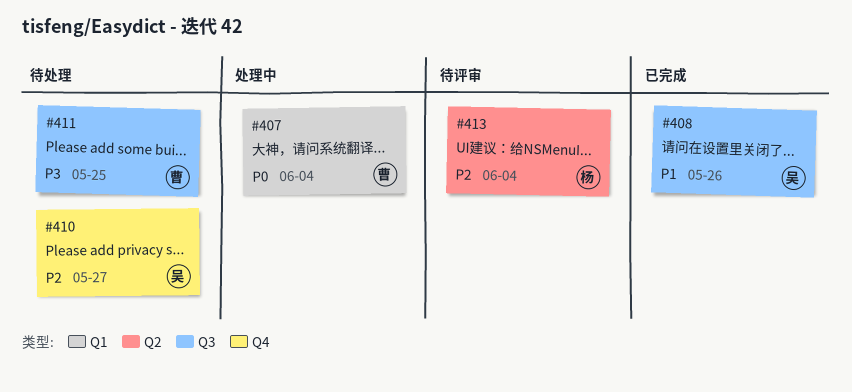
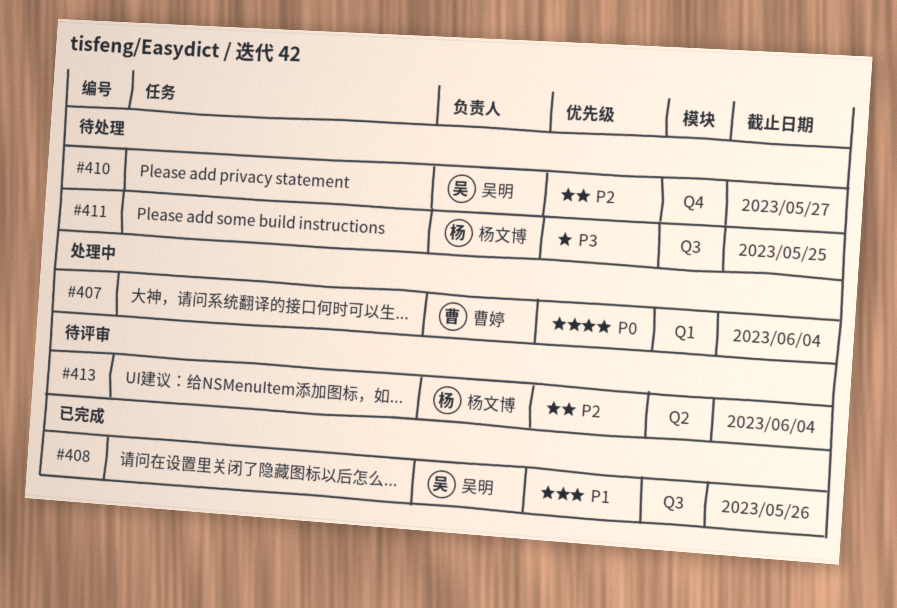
#411, owner: 曹婷 -> 杨文博

